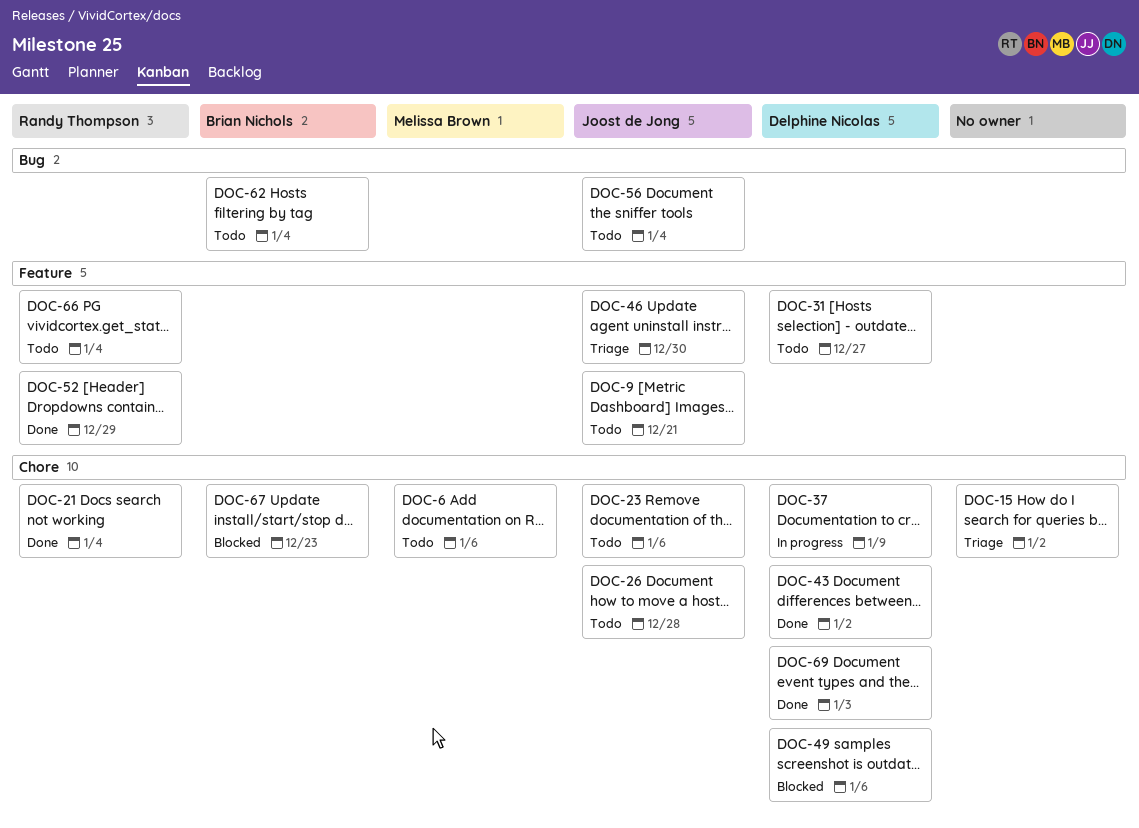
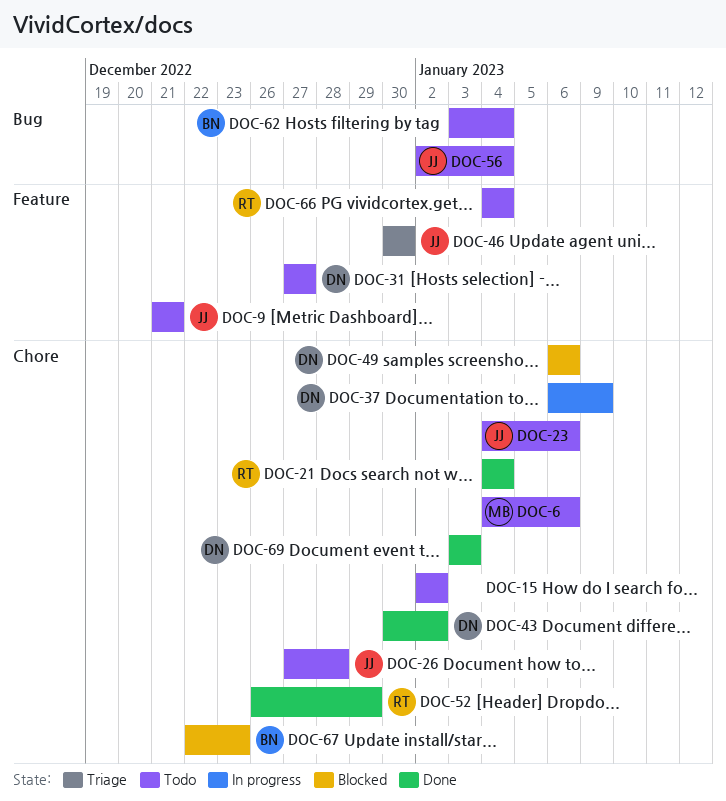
DOC-15, status: Triage -> Todo
DOC-52, label: Feature -> Chore

